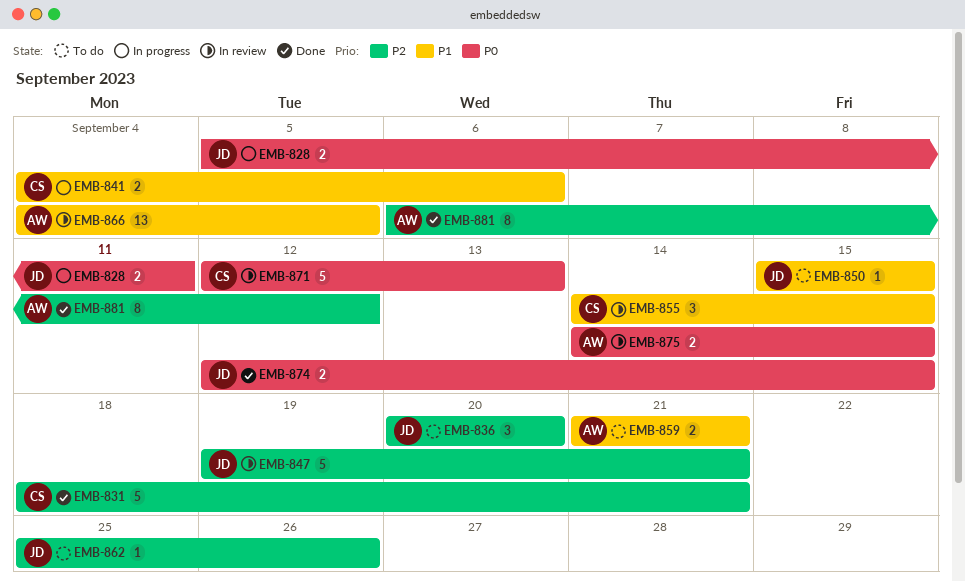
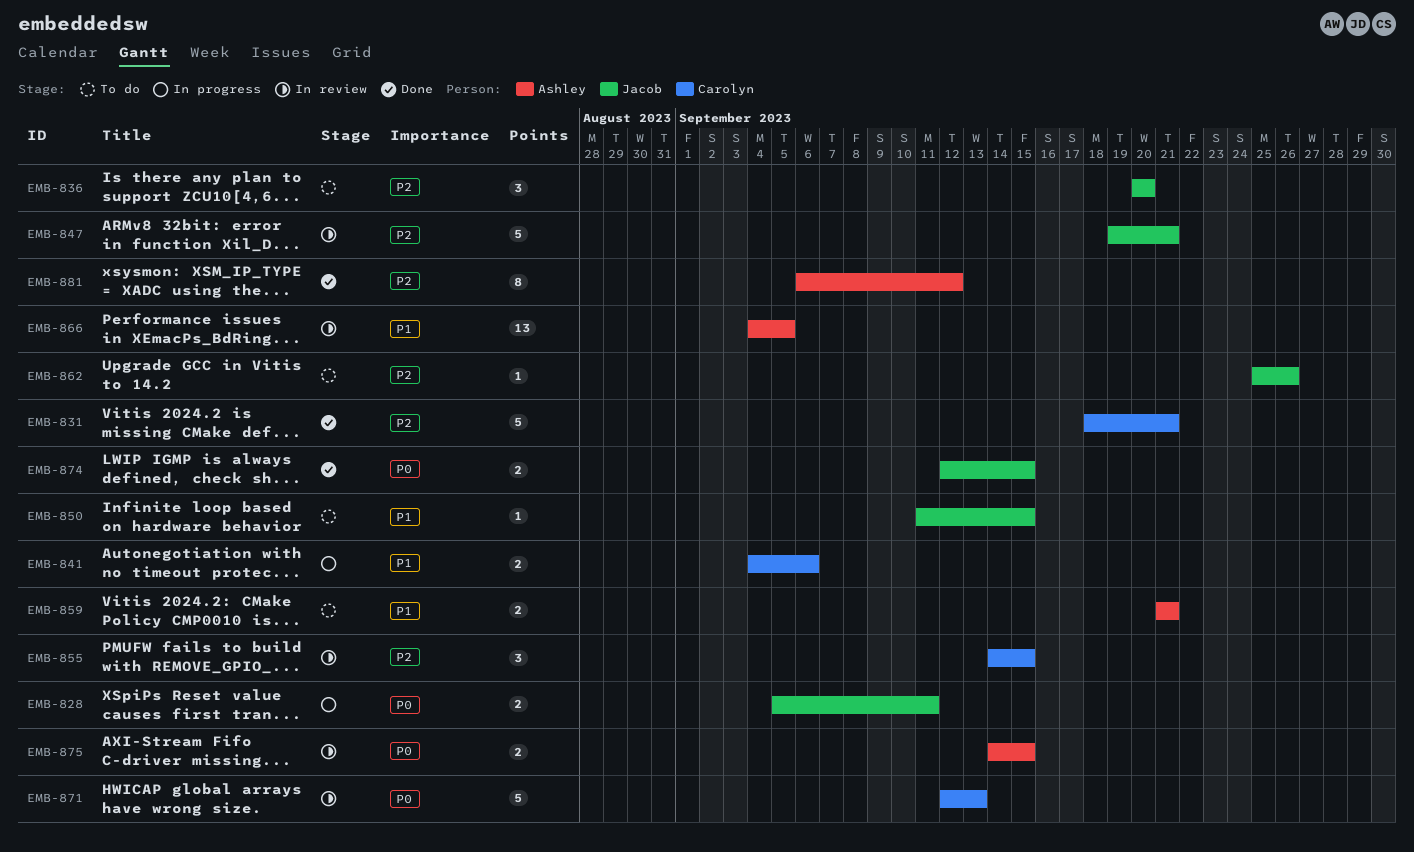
EMB-850, start: Sep 15 -> Sep 11
EMB-855, priority: P1 -> P2

